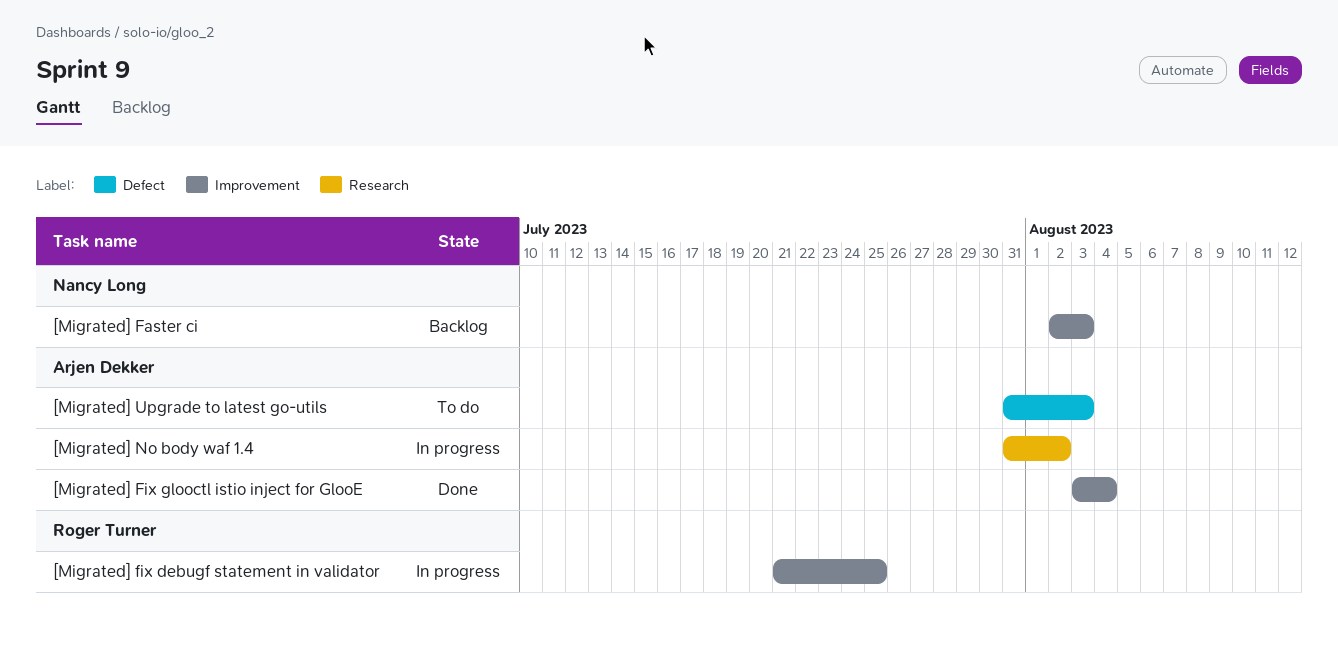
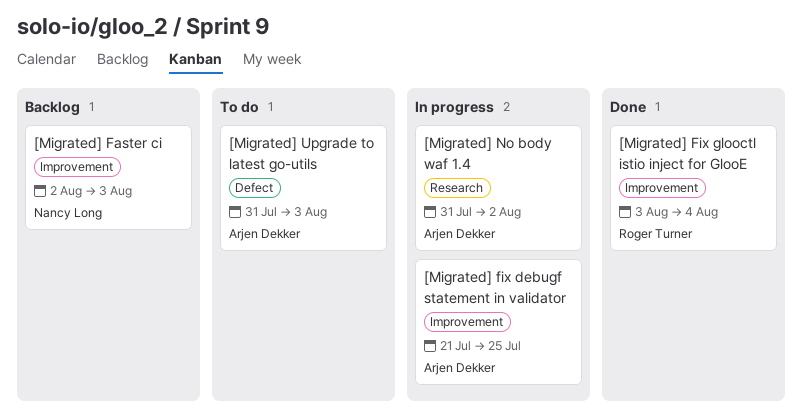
[Migrated] fix debugf statement in validator, owner: Roger Turner -> Arjen Dekker
[Migrated] Fix glooctl istio inject for GlooE, owner: Arjen Dekker -> Roger Turner

